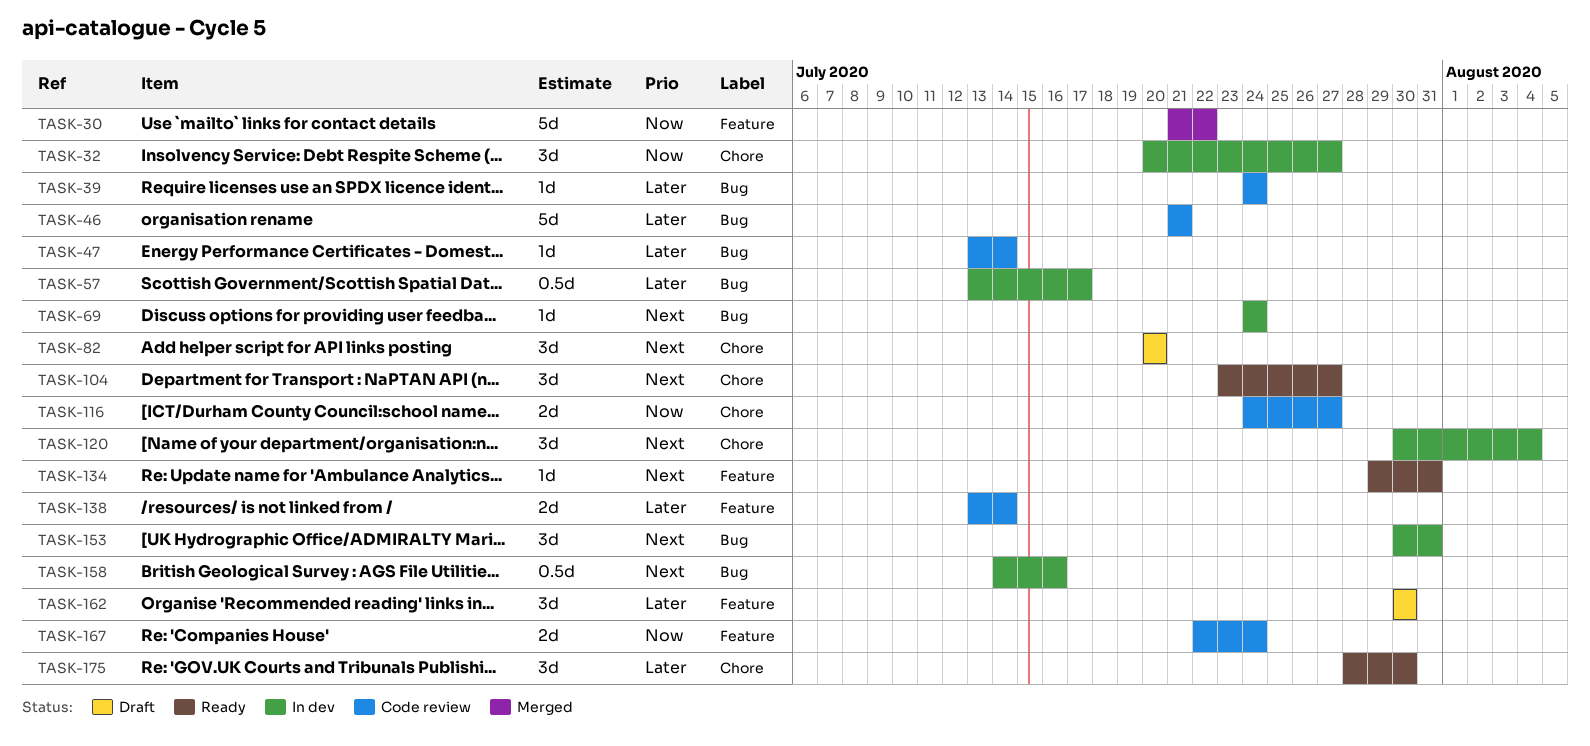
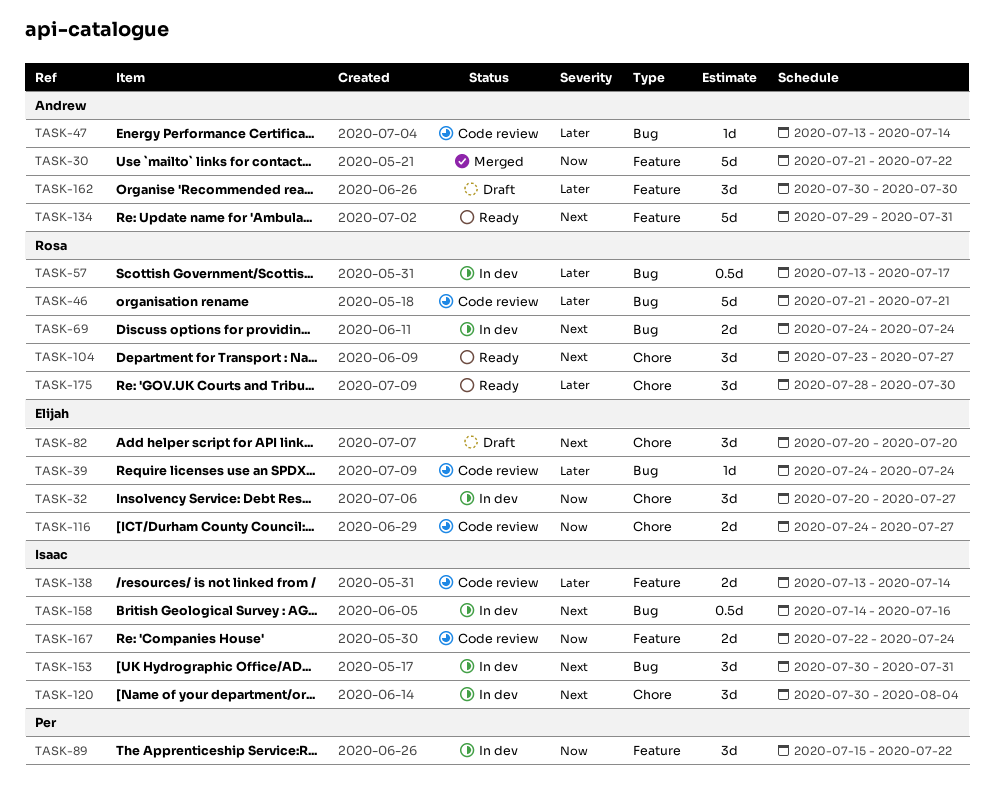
TASK-69, estimate: 1d -> 2d
TASK-89: none -> present
TASK-134, estimate: 1d -> 5d

